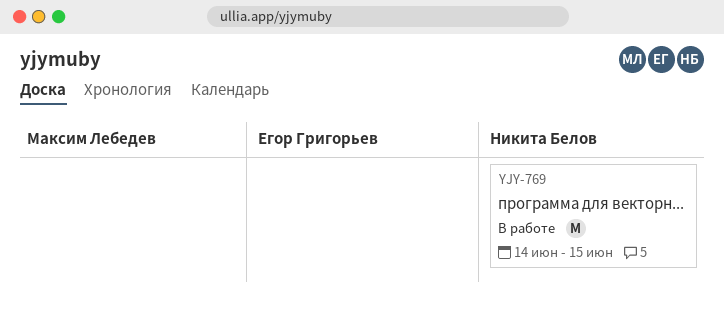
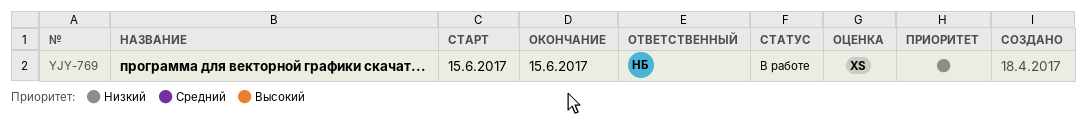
YJY-769, estimate: M -> XS
YJY-769, start: Jun 14 -> Jun 15

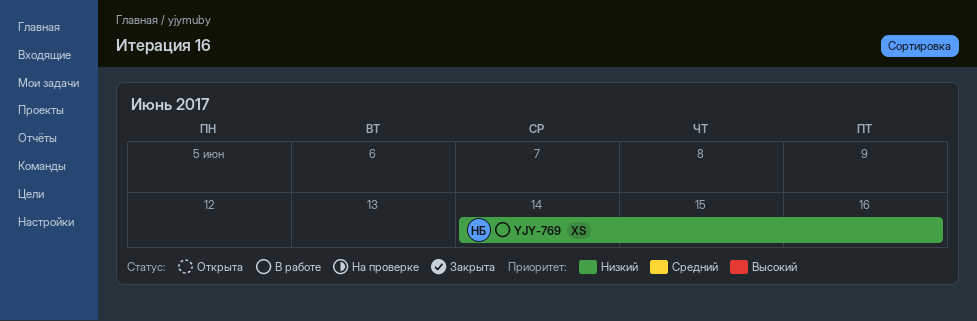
YJY-769, start: Jun 15 -> Jun 14
YJY-769, due: Jun 15 -> Jun 16

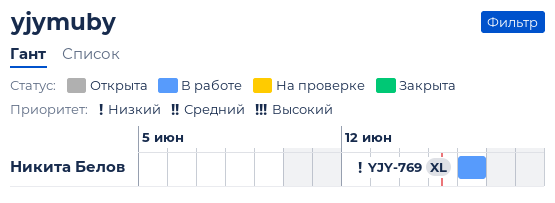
YJY-769, estimate: XS -> XL
YJY-769, start: Jun 14 -> Jun 16

